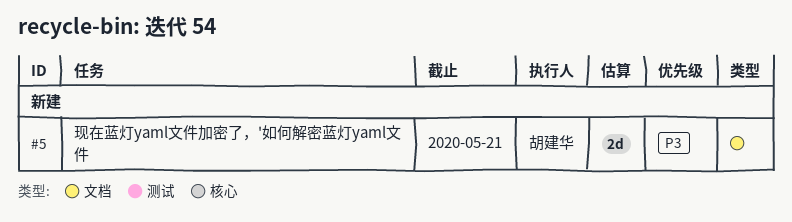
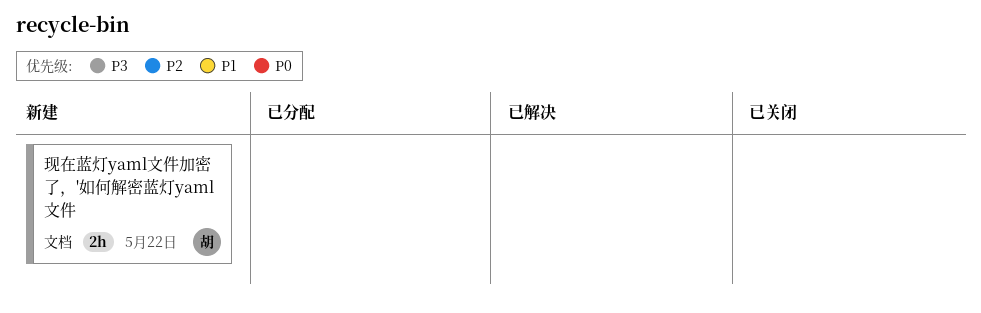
现在蓝灯yaml文件加密了，'如何解密蓝灯yaml文件, estimate: 2d -> 2h
现在蓝灯yaml文件加密了，'如何解密蓝灯yaml文件, due: May 21 -> May 22

